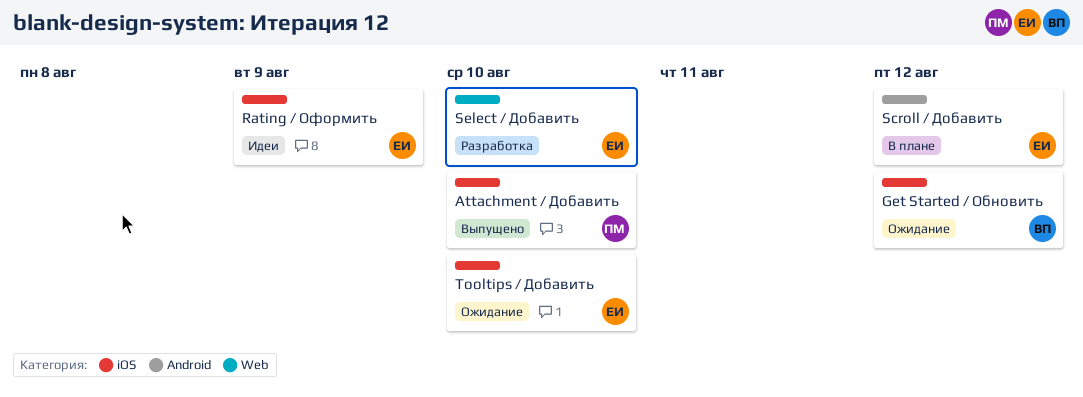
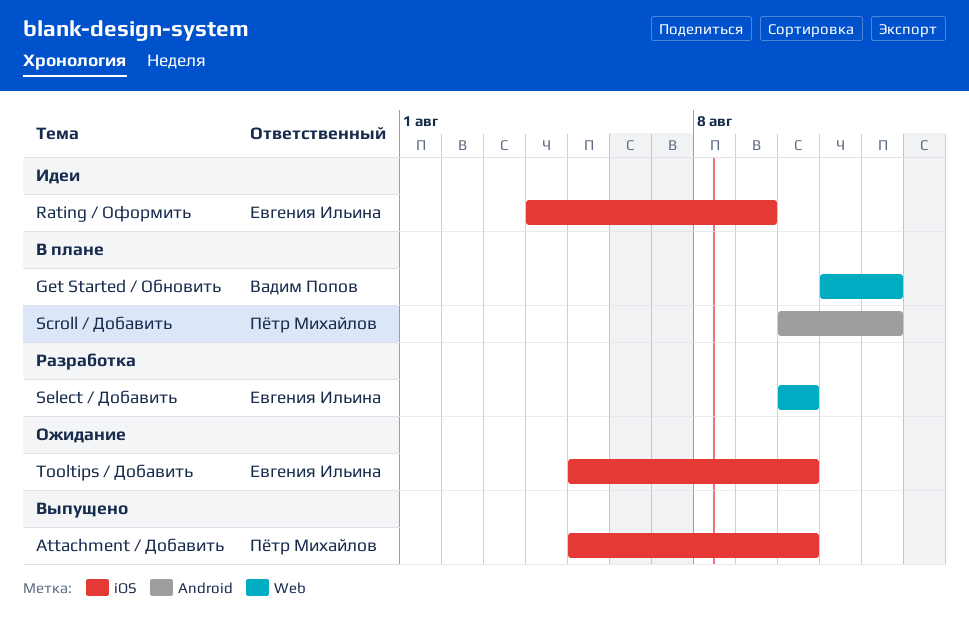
Get Started / Обновить, status: Ожидание -> В плане
Get Started / Обновить, label: iOS -> Web
Scroll / Добавить, owner: Евгения Ильина -> Пётр Михайлов

